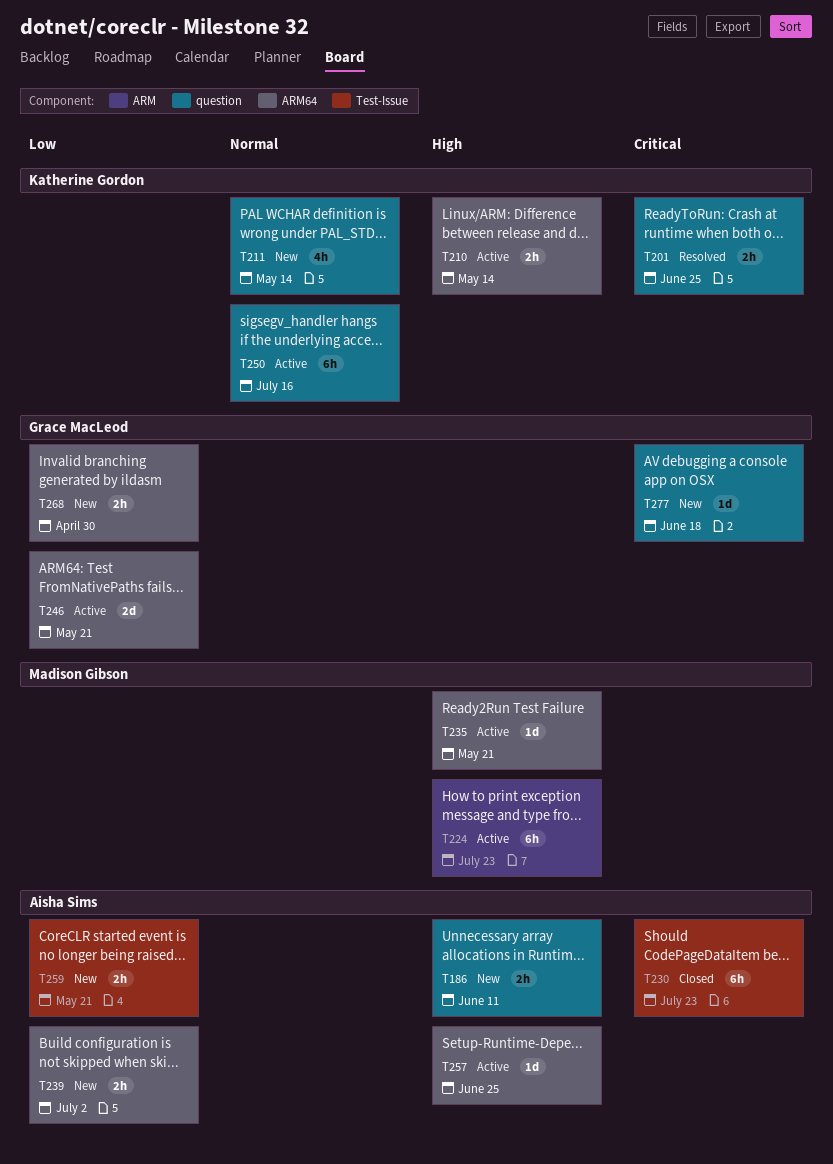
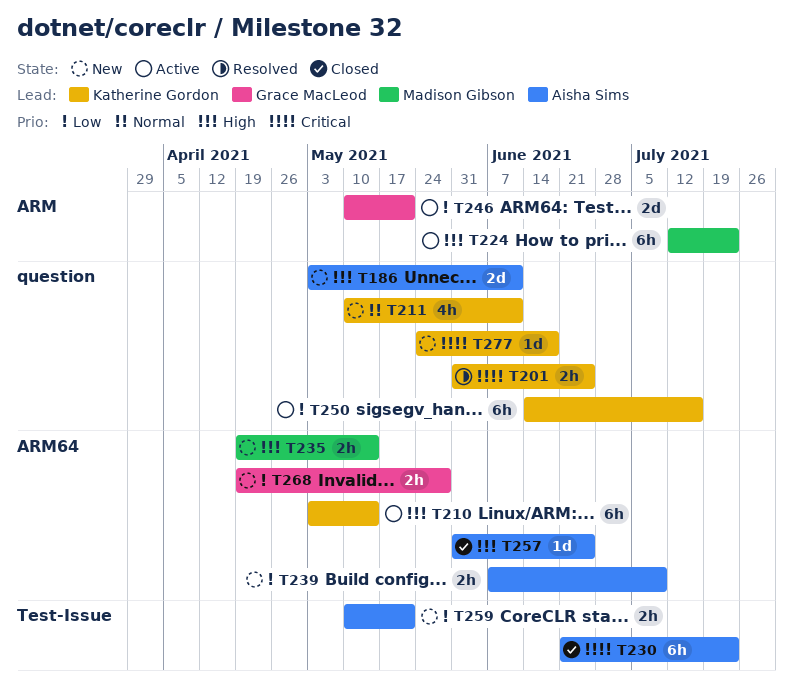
T186, estimate: 2h -> 2d
T210, estimate: 2h -> 6h
T211, due: May 14 -> Jun 11
T235, status: Active -> New
T235, estimate: 1d -> 2h
T235, due: May 21 -> May 14
T239, due: Jul 2 -> Jul 9
T246, label: ARM64 -> ARM
T250, priority: Normal -> Low
T257, status: Active -> Closed
T268, due: Apr 30 -> May 28
T277, owner: Grace MacLeod -> Katherine Gordon

